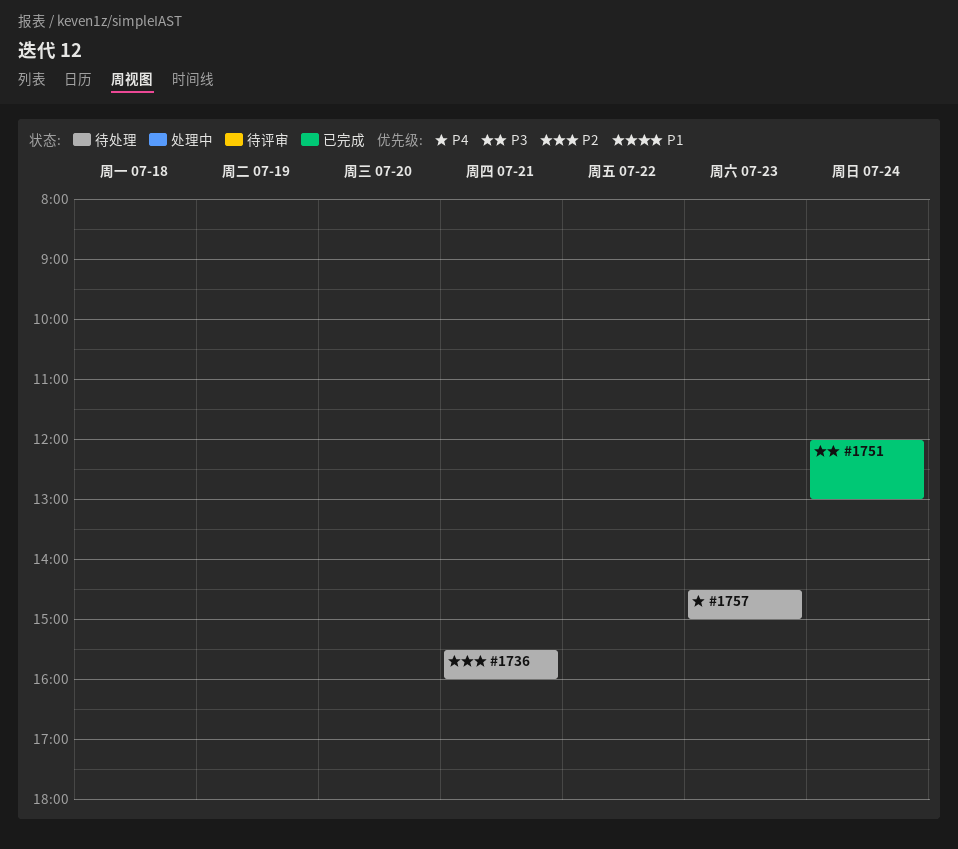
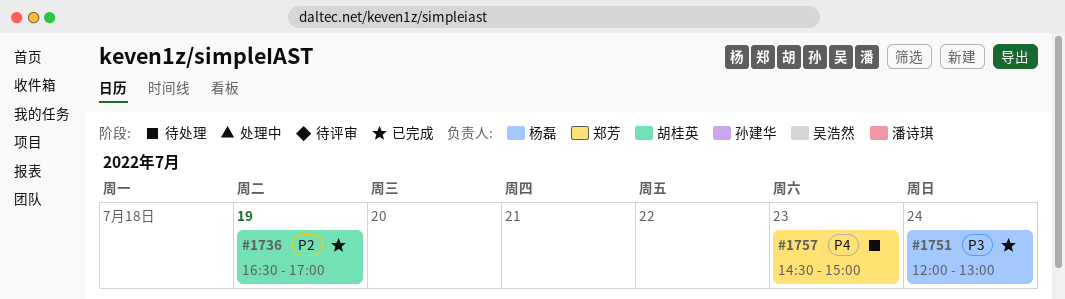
#1736, status: 待处理 -> 已完成
#1736, day: Jul 21 -> Jul 19
#1736, begins: 15:30 -> 16:30
#1736, ends: 16:00 -> 17:00

